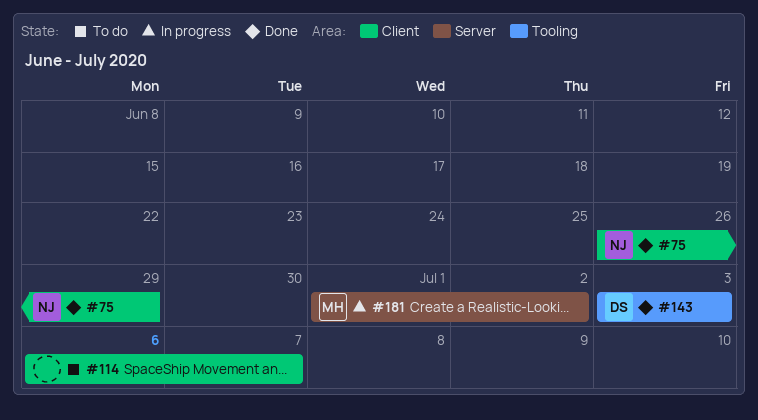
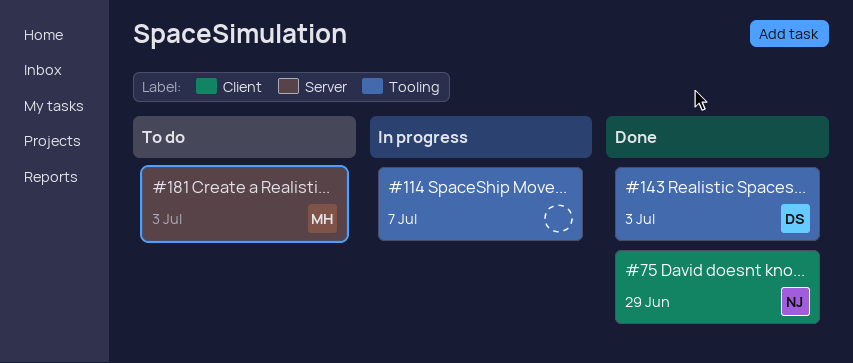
#114, status: To do -> In progress
#114, label: Client -> Tooling
#181, status: In progress -> To do
#181, due: Jul 2 -> Jul 3

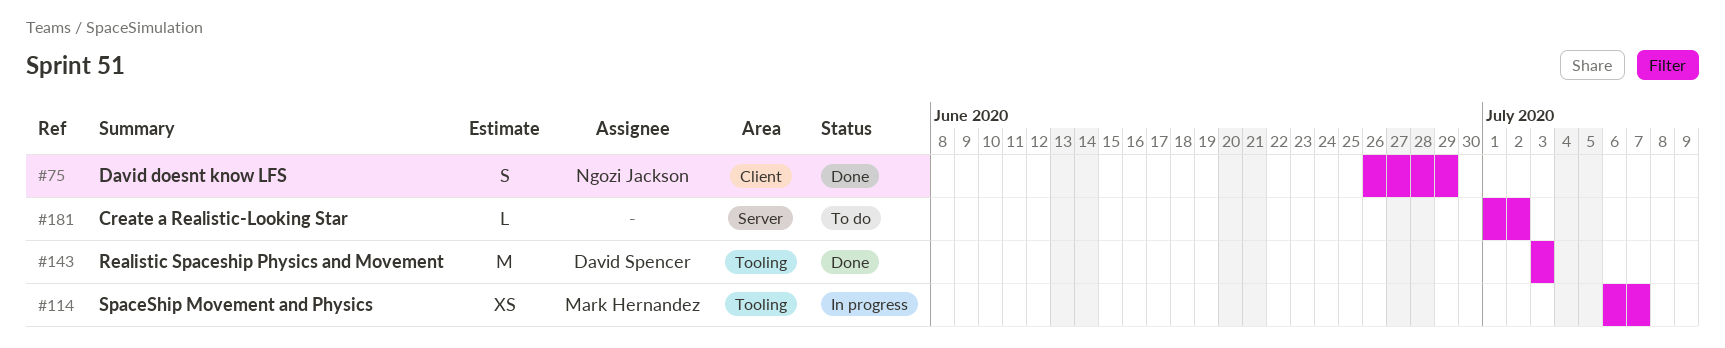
#114, owner: none -> Mark Hernandez
#181, owner: Mark Hernandez -> none
#181, due: Jul 3 -> Jul 2

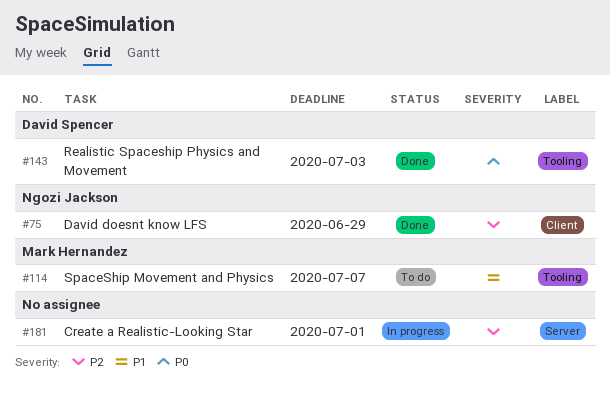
#114, status: In progress -> To do
#181, status: To do -> In progress
#181, due: Jul 2 -> Jul 1

